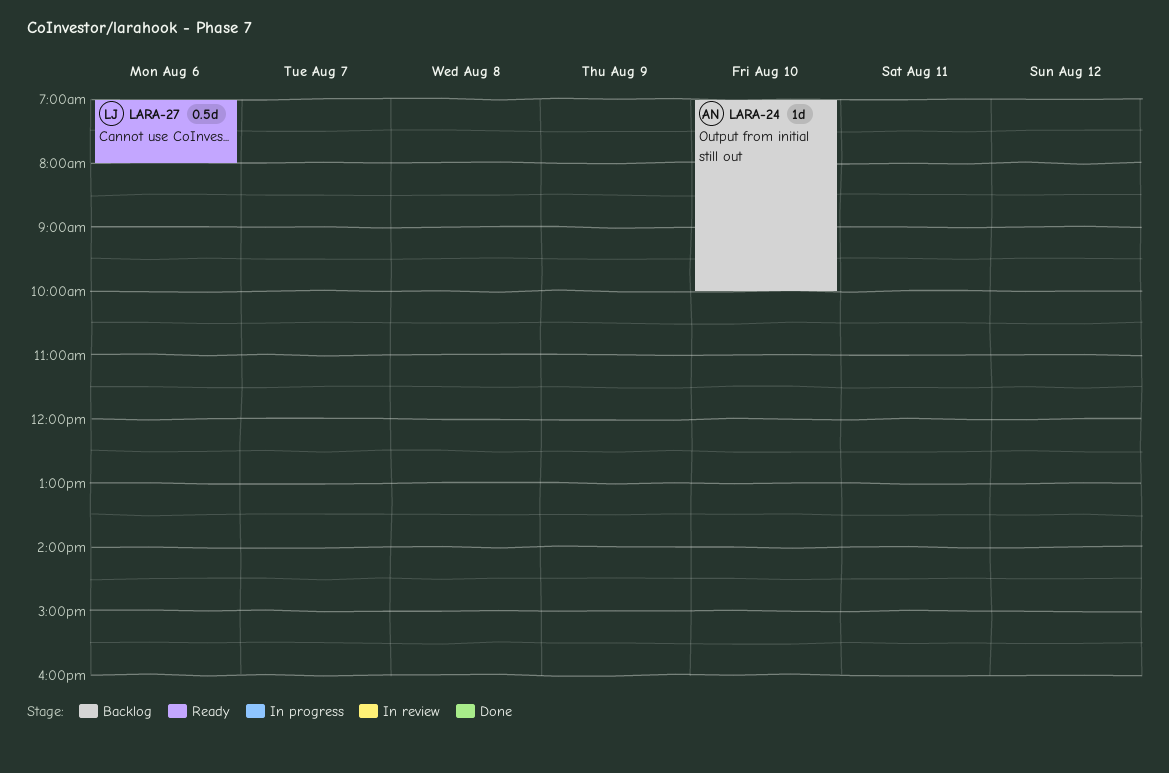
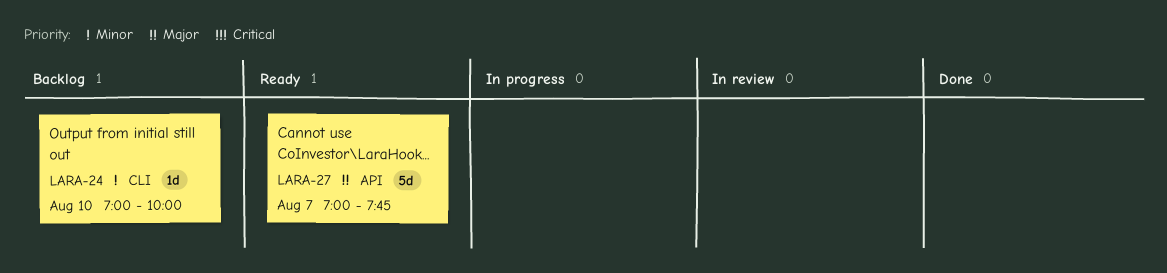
LARA-27, estimate: 0.5d -> 5d
LARA-27, day: Aug 6 -> Aug 7
LARA-27, ends: 08:00 -> 07:45

